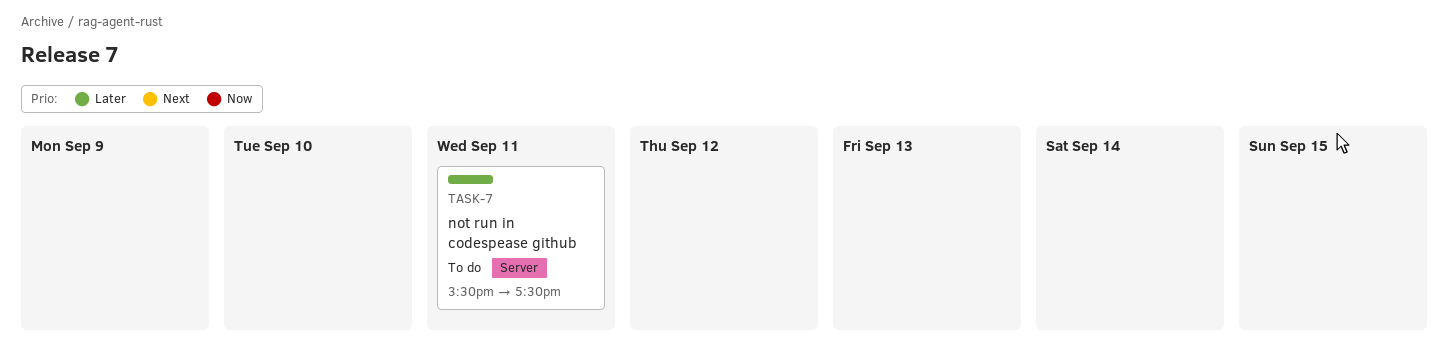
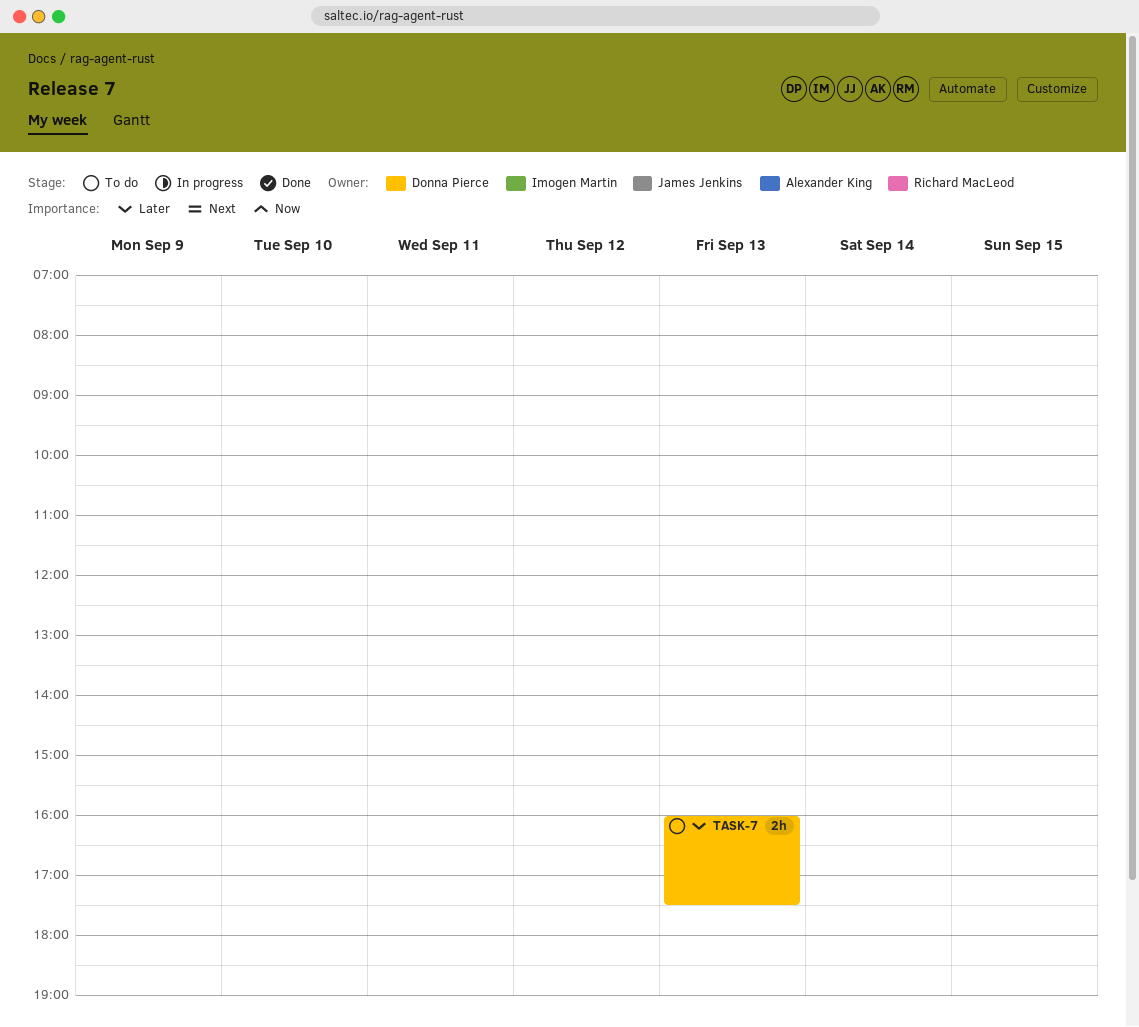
TASK-7, day: Sep 11 -> Sep 13
TASK-7, begins: 15:30 -> 16:00

